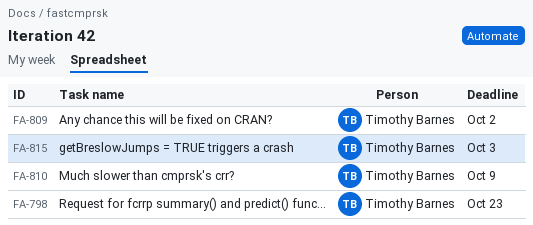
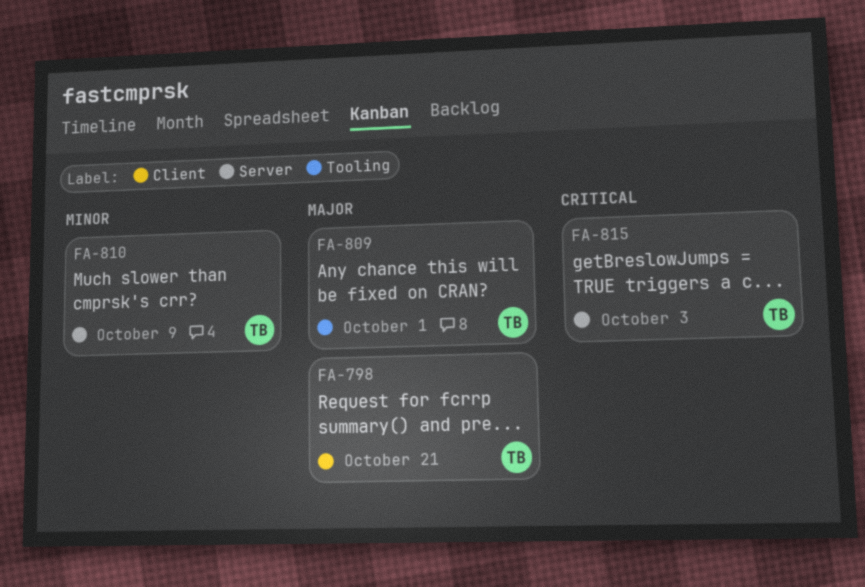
FA-798, due: Oct 23 -> Oct 21
FA-809, due: Oct 2 -> Oct 1

